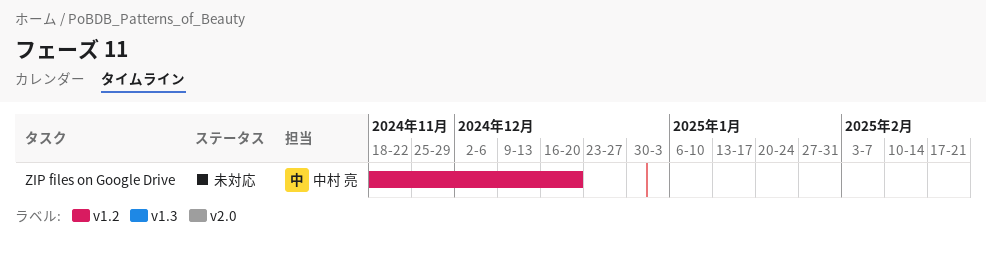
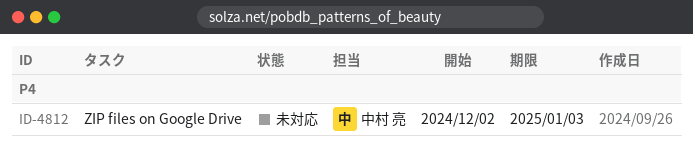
ZIP files on Google Drive, start: Nov 18 -> Dec 2
ZIP files on Google Drive, due: Dec 20 -> Jan 3

